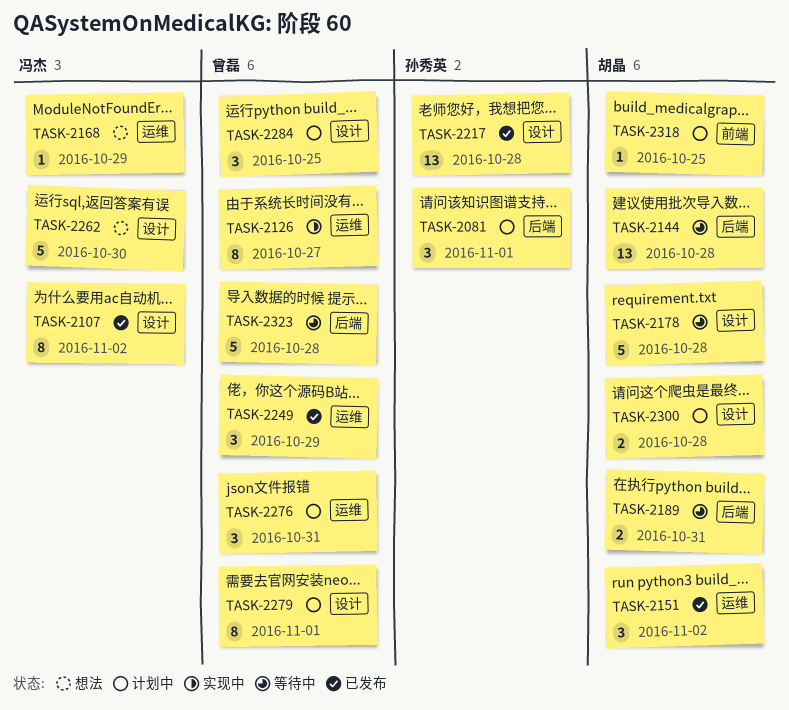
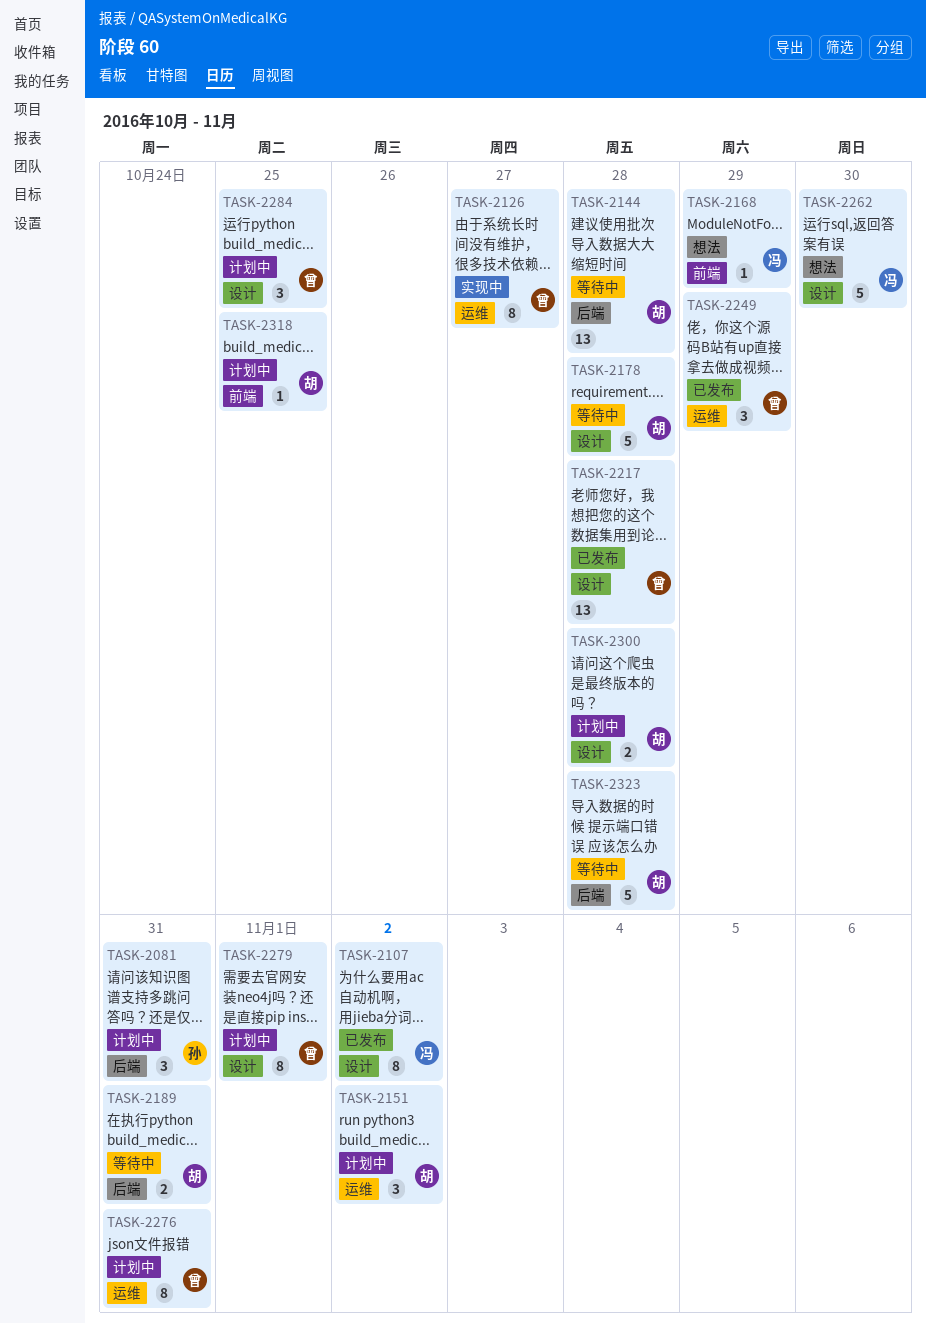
TASK-2081, due: Nov 1 -> Oct 31
TASK-2151, status: 已发布 -> 计划中
TASK-2168, label: 运维 -> 前端
TASK-2217, owner: 孙秀英 -> 曾磊
TASK-2276, estimate: 3 -> 8
TASK-2323, owner: 曾磊 -> 胡晶

